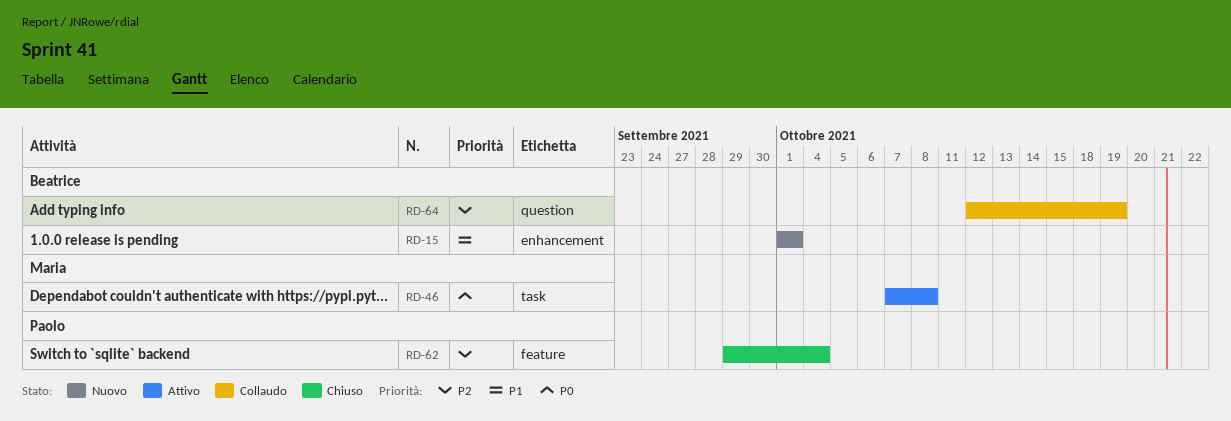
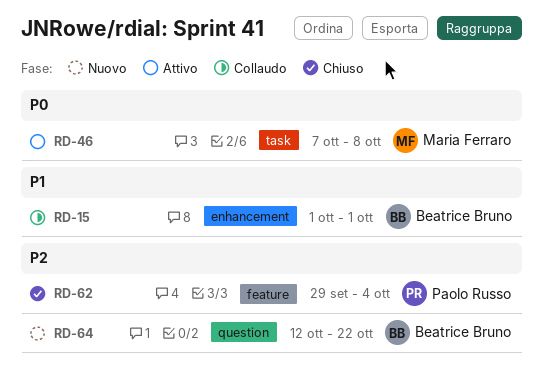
RD-15, status: Nuovo -> Collaudo
RD-64, status: Collaudo -> Nuovo
RD-64, due: Oct 19 -> Oct 22

